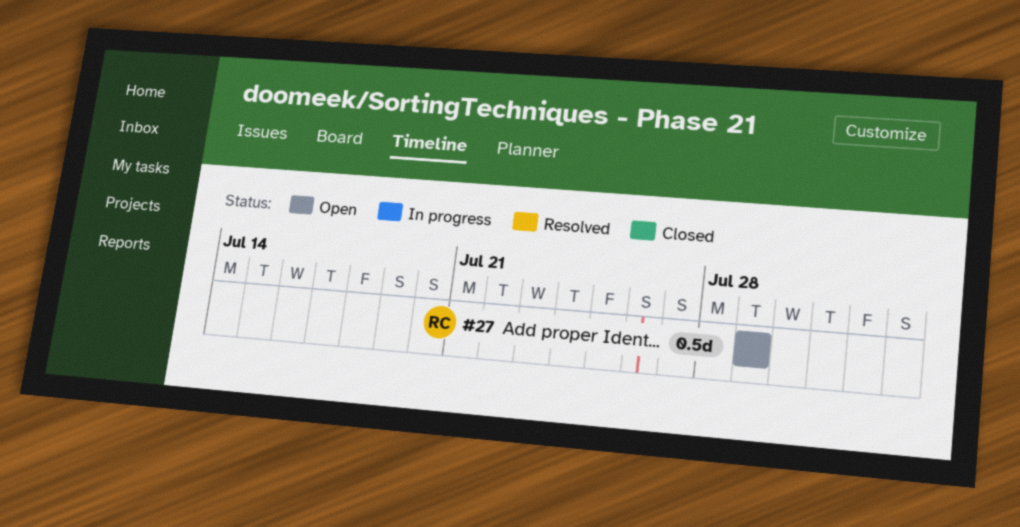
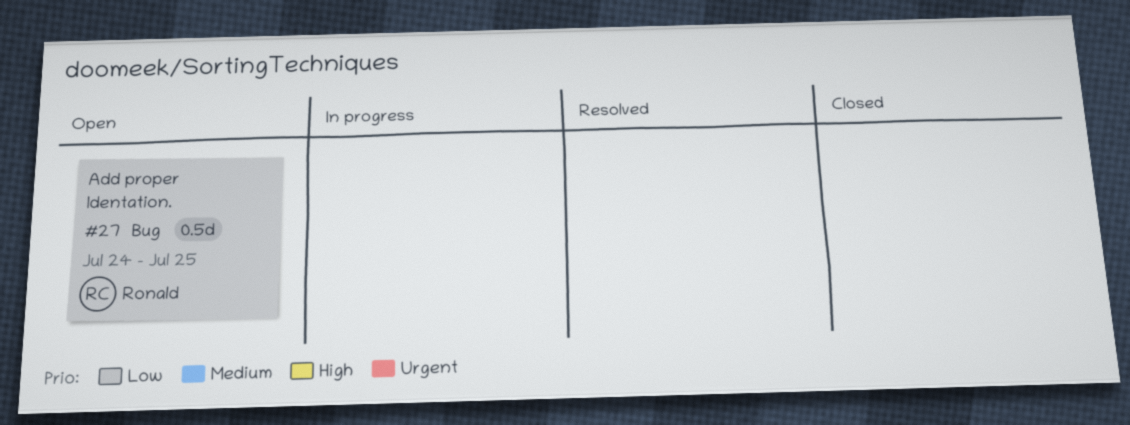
#27, start: Jul 29 -> Jul 24
#27, due: Jul 29 -> Jul 25

